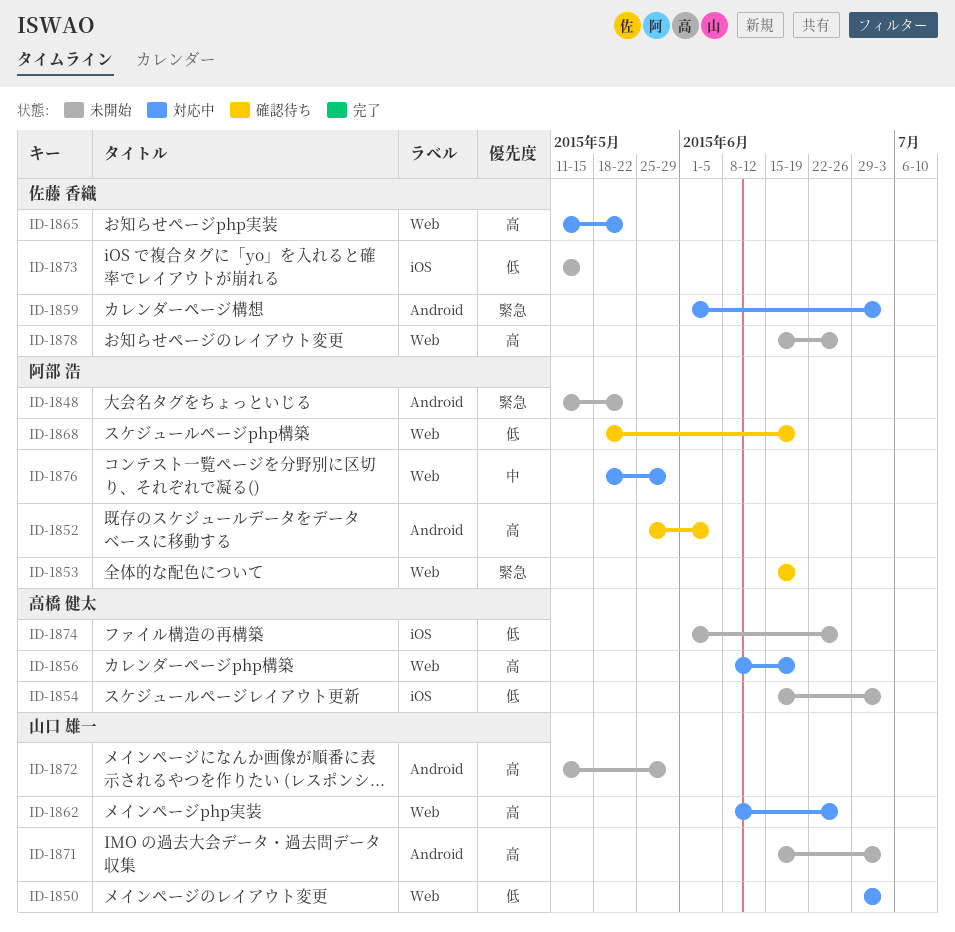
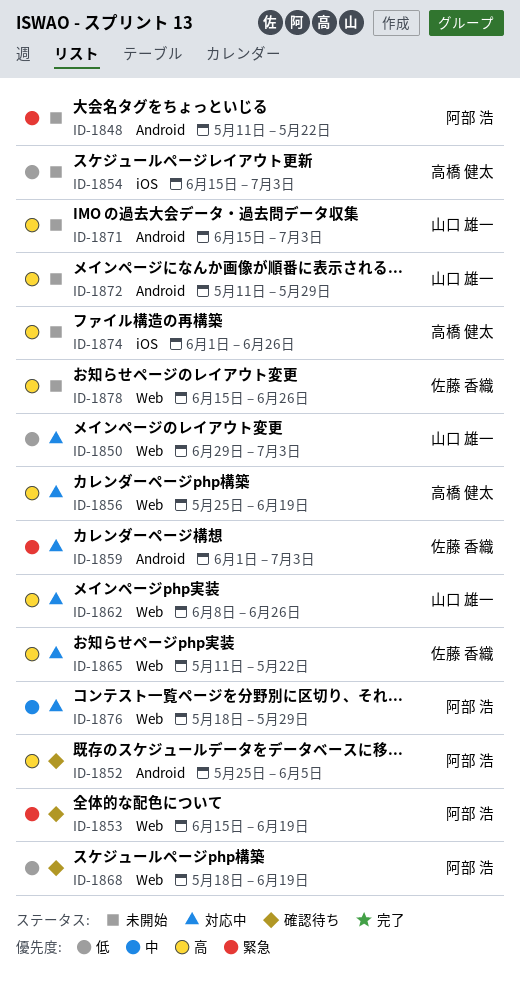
ID-1856, start: Jun 8 -> May 25
ID-1873: present -> none
ID-1874, priority: 低 -> 高

